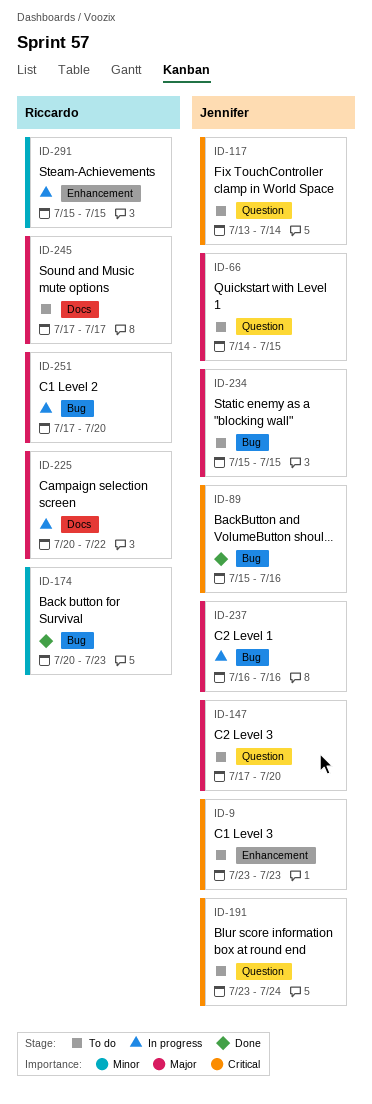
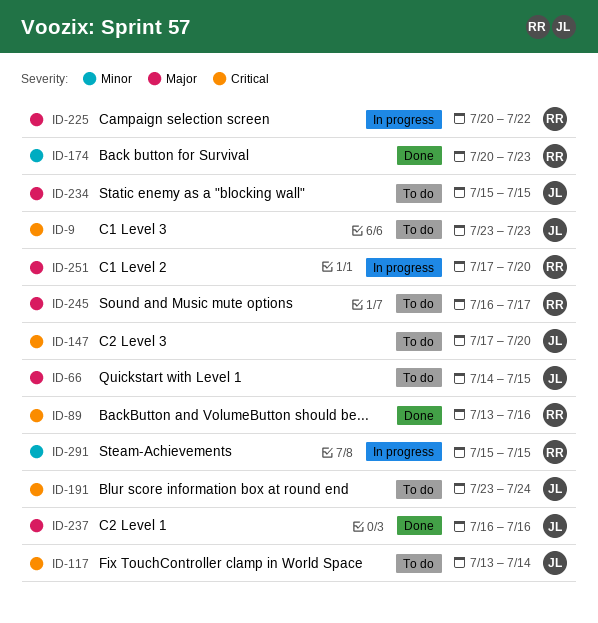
ID-89, owner: Jennifer -> Riccardo
ID-89, start: Jul 15 -> Jul 13
ID-147, priority: Major -> Critical
ID-237, status: In progress -> Done
ID-245, start: Jul 17 -> Jul 16

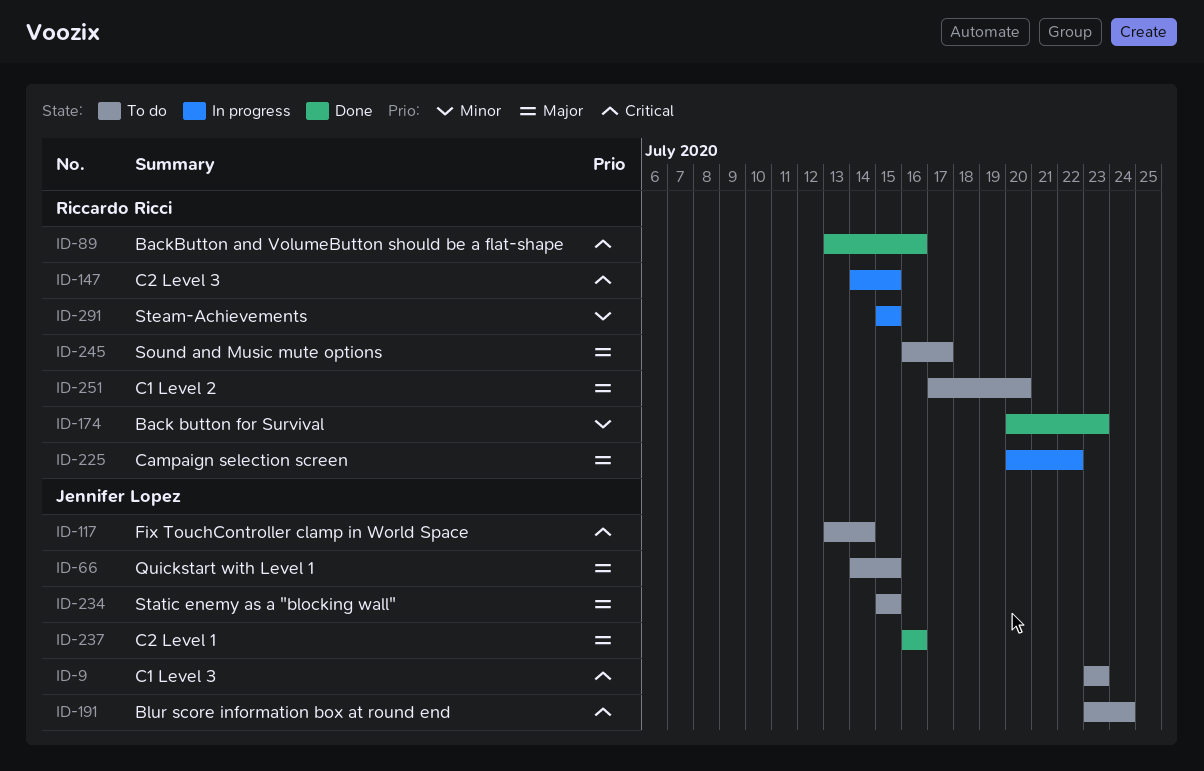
ID-147, status: To do -> In progress
ID-147, owner: Jennifer Lopez -> Riccardo Ricci
ID-147, start: Jul 17 -> Jul 14
ID-147, due: Jul 20 -> Jul 15
ID-251, status: In progress -> To do

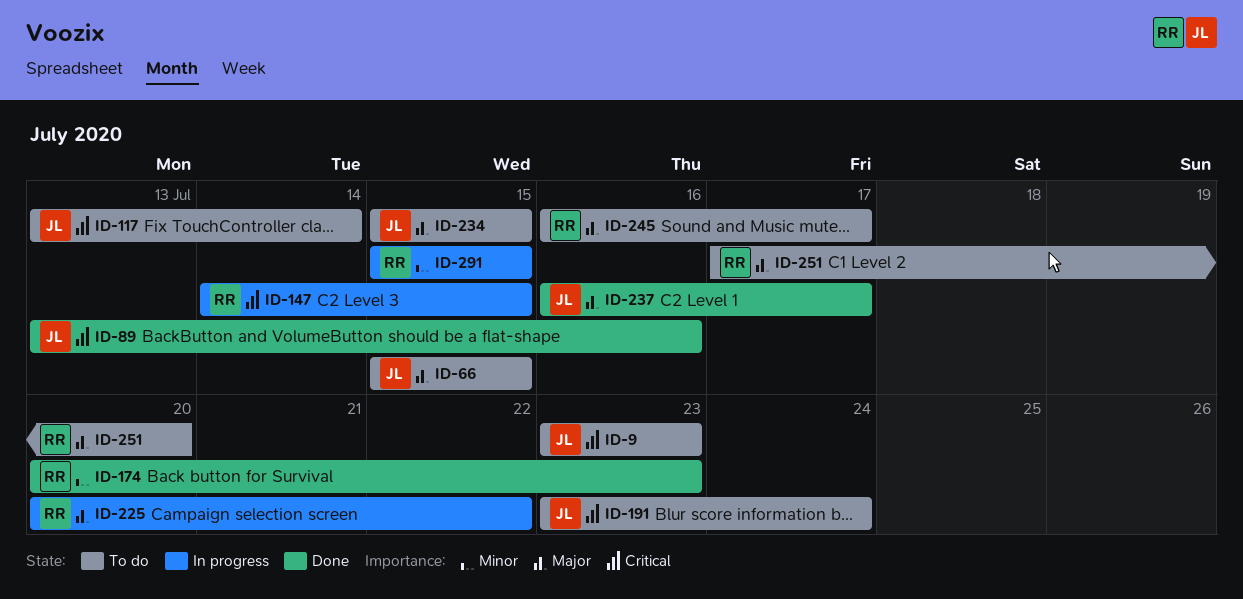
ID-66, start: Jul 14 -> Jul 15
ID-89, owner: Riccardo Ricci -> Jennifer Lopez
ID-237, due: Jul 16 -> Jul 17

